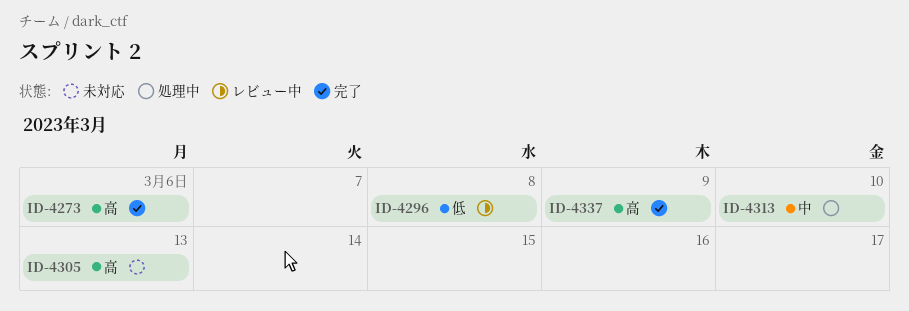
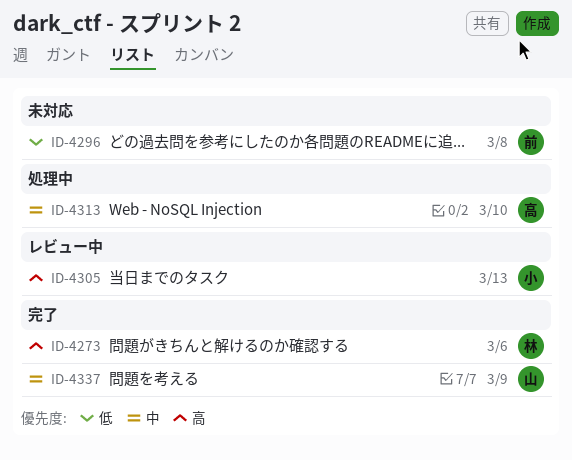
ID-4296, status: レビュー中 -> 未対応
ID-4305, status: 未対応 -> レビュー中
ID-4337, priority: 高 -> 中

